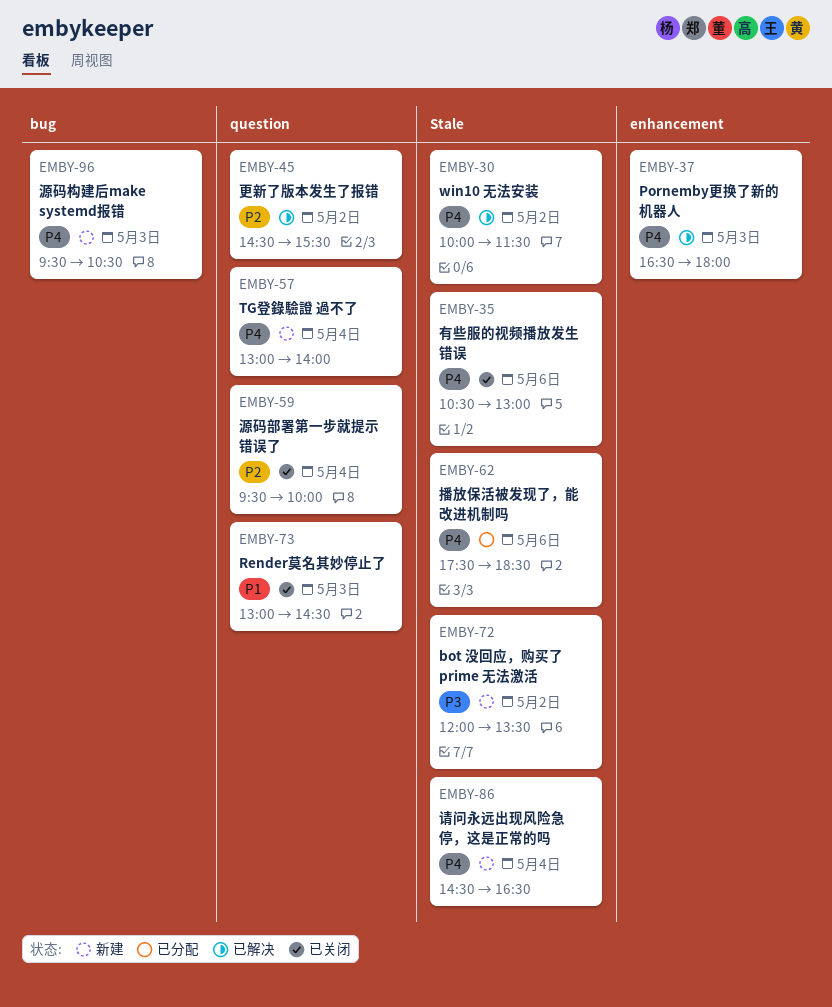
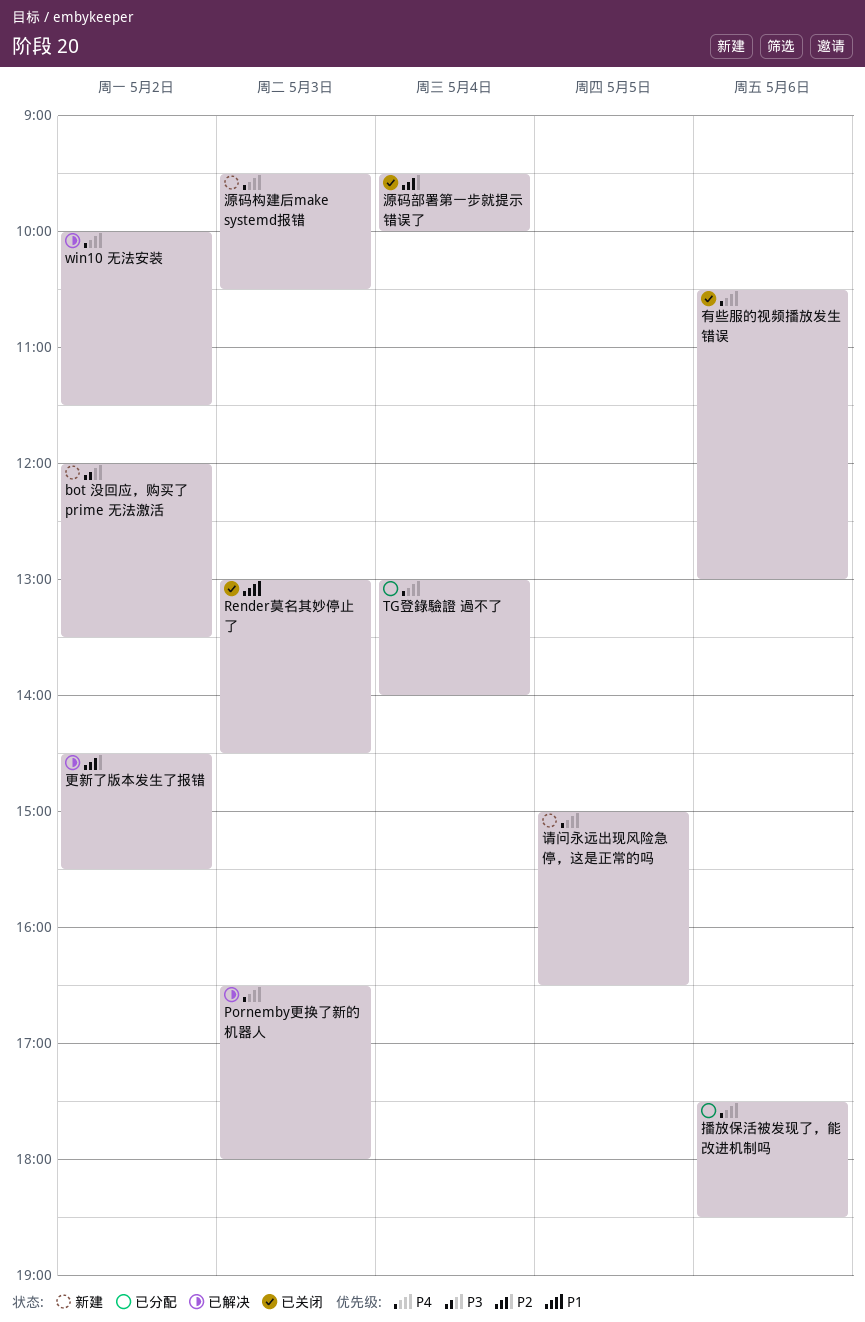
TG登錄驗證 過不了, status: 新建 -> 已分配
请问永远出现风险急停，这是正常的吗, day: May 4 -> May 5
请问永远出现风险急停，这是正常的吗, begins: 14:30 -> 15:00

